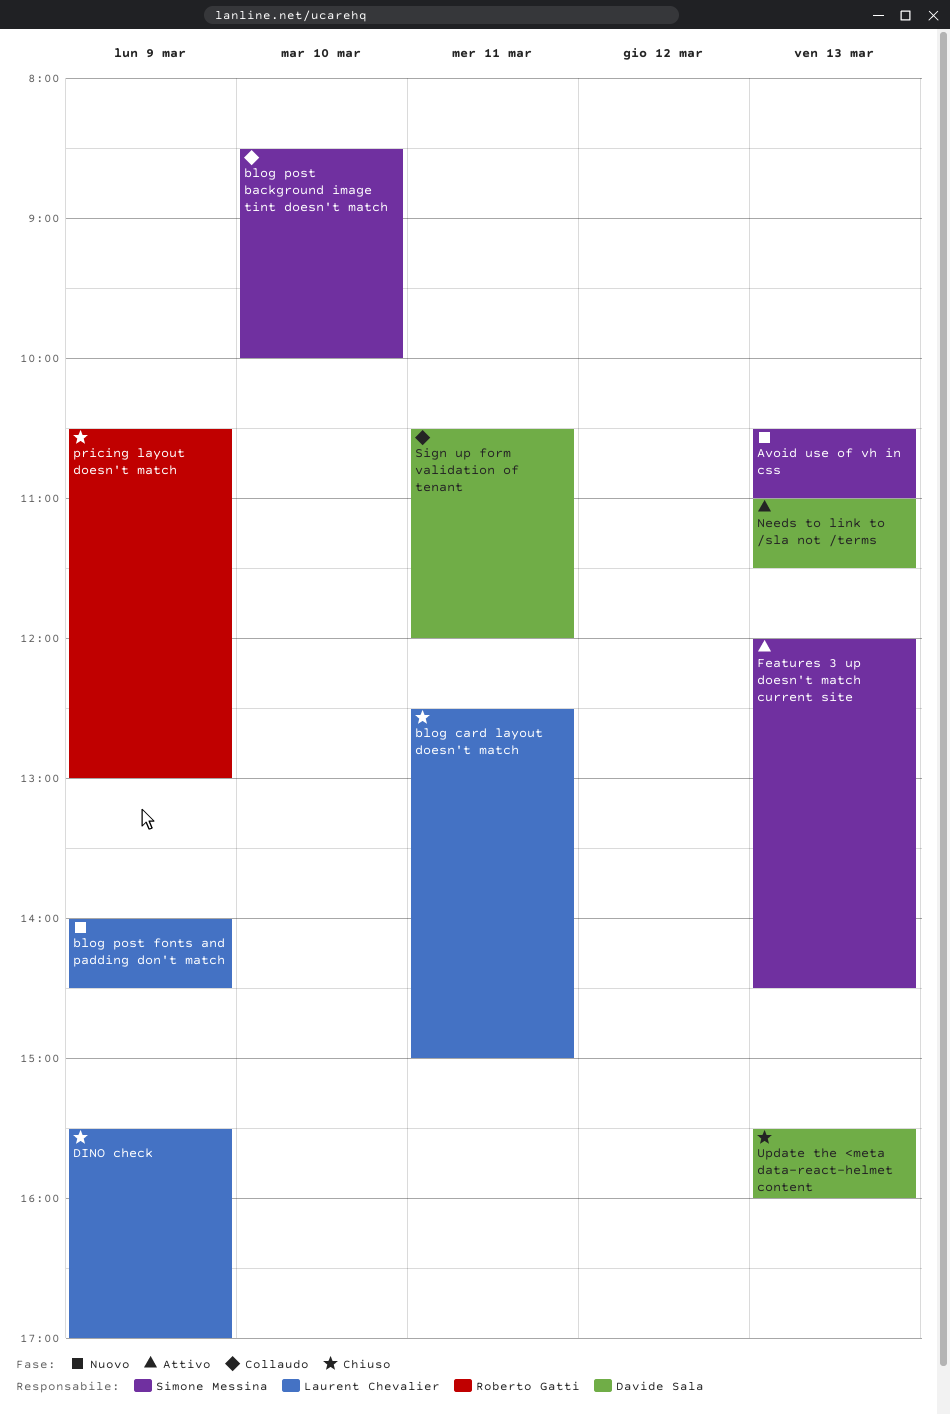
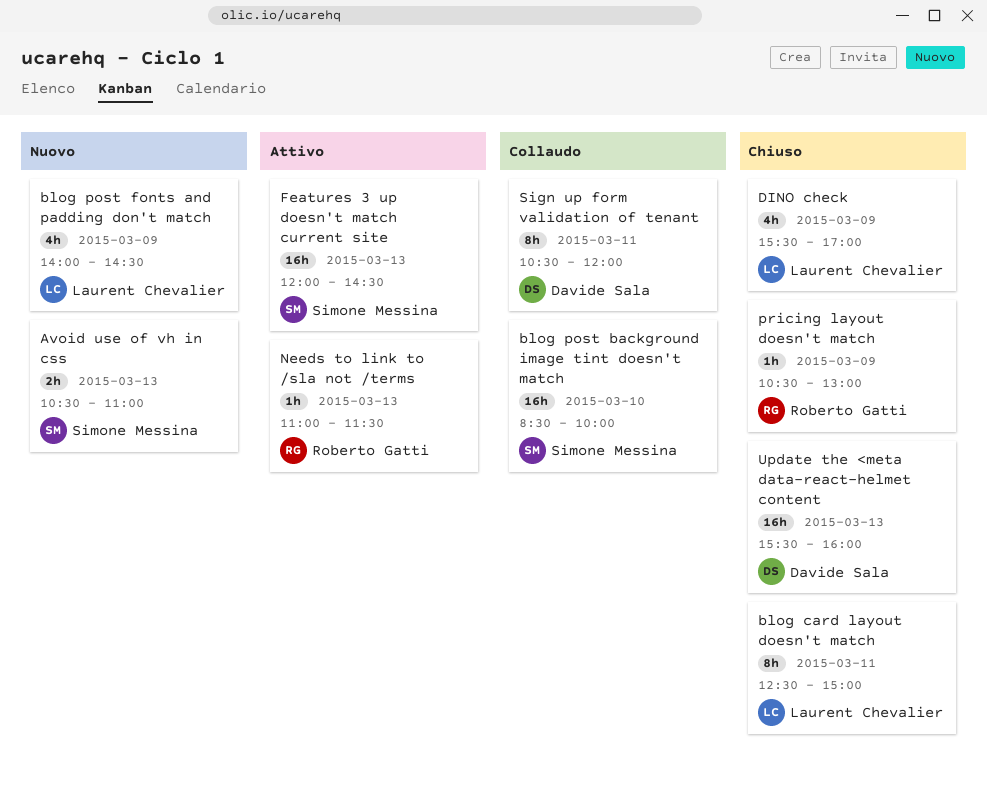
Needs to link to /sla not /terms, owner: Davide Sala -> Roberto Gatti

